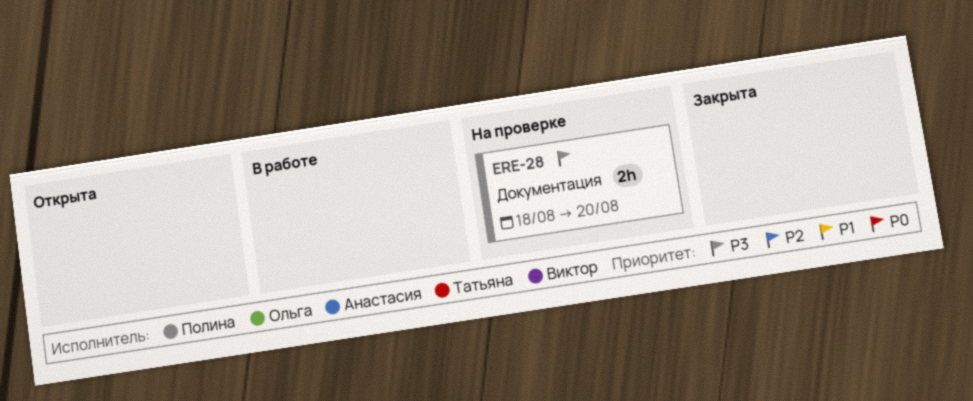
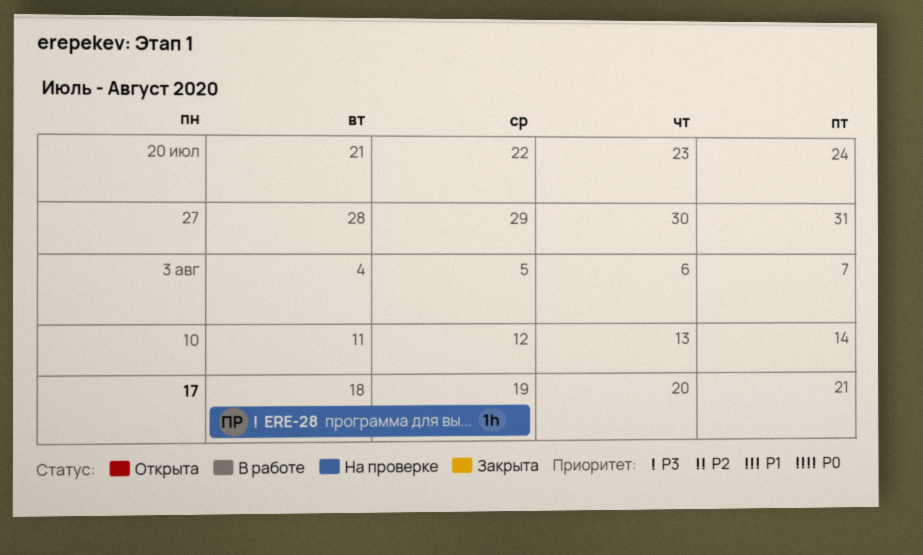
ERE-28, estimate: 2h -> 1h
ERE-28, due: Aug 20 -> Aug 19

